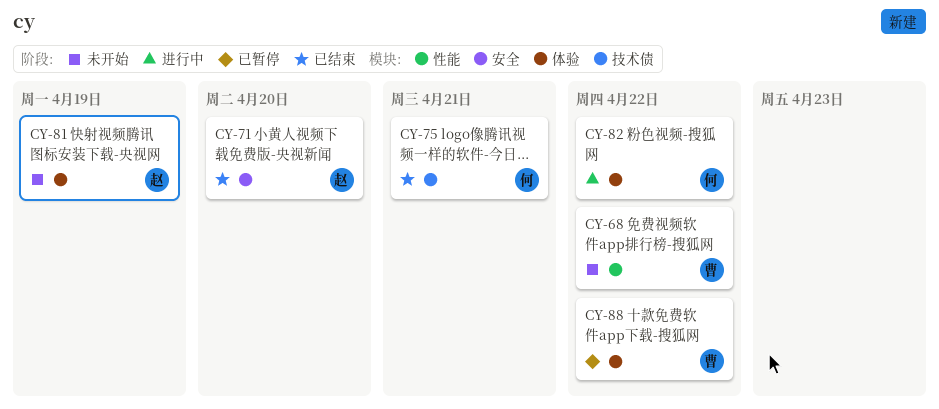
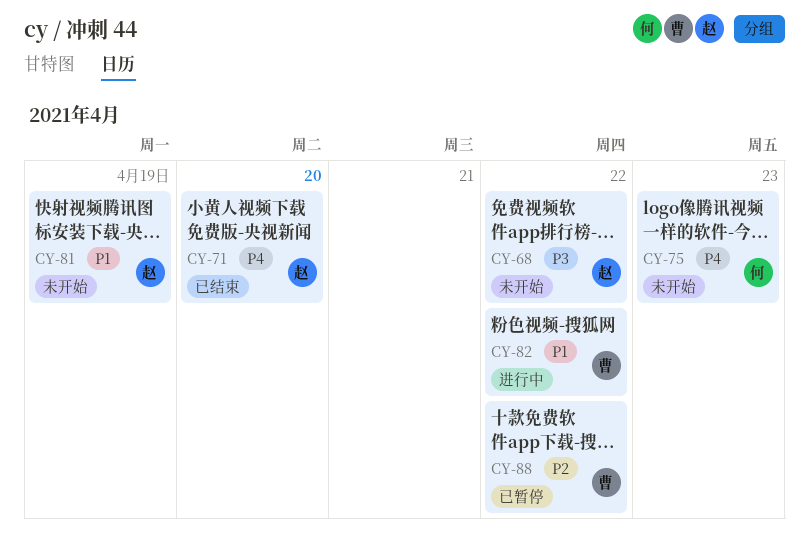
CY-68, owner: 曹 -> 赵
CY-75, status: 已结束 -> 未开始
CY-75, due: Apr 21 -> Apr 23
CY-82, owner: 何 -> 曹

